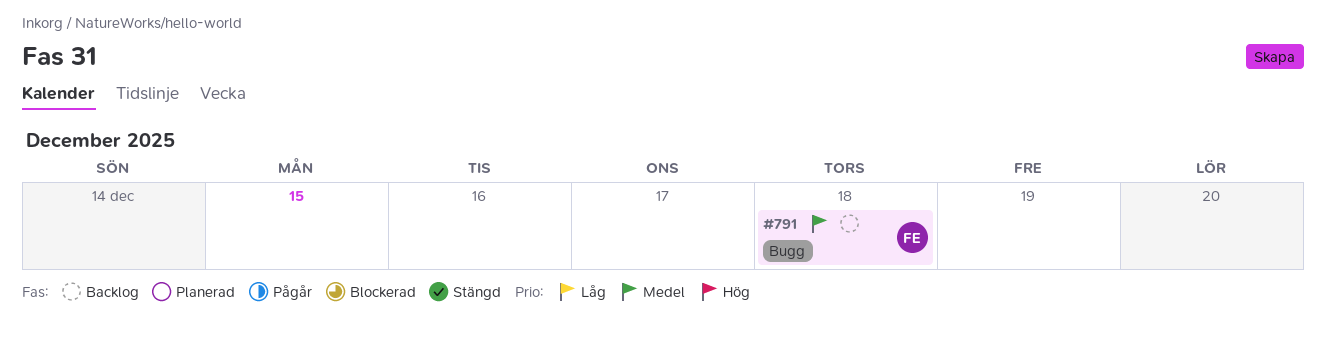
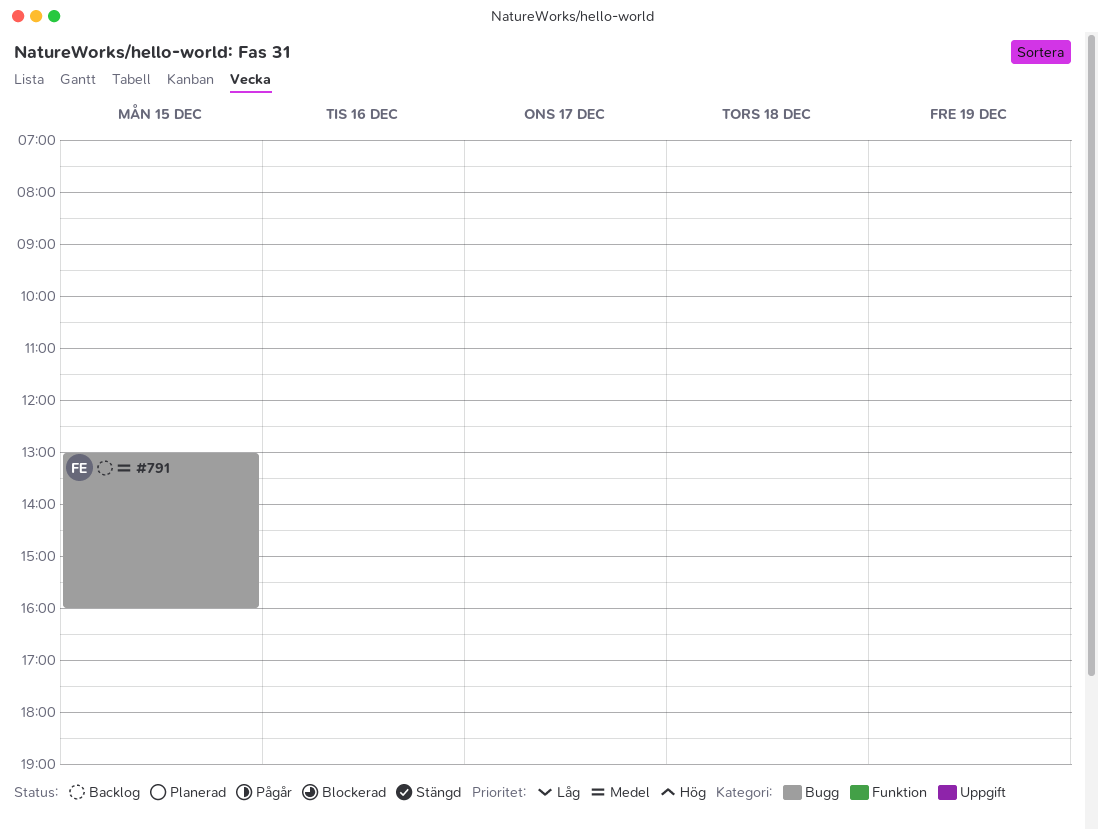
#791, day: Dec 18 -> Dec 15

